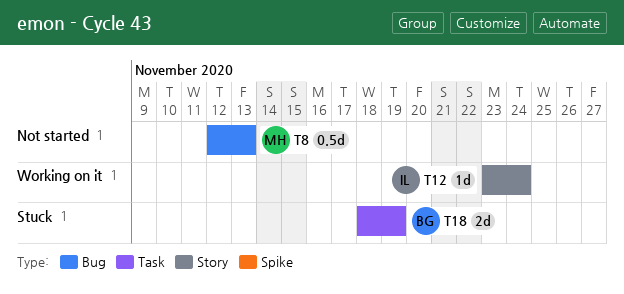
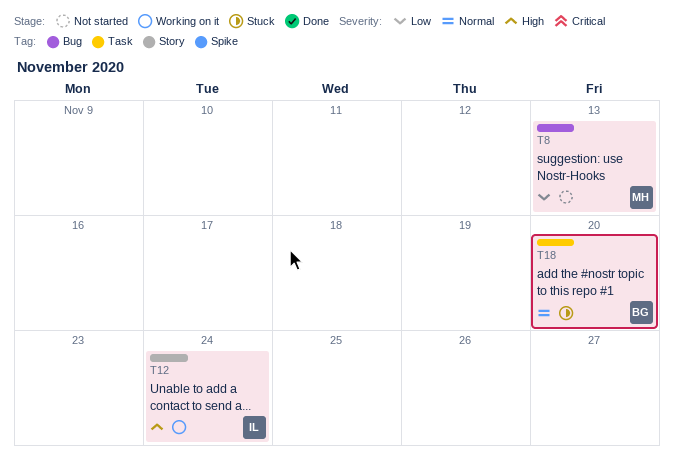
T18, due: Nov 19 -> Nov 20

